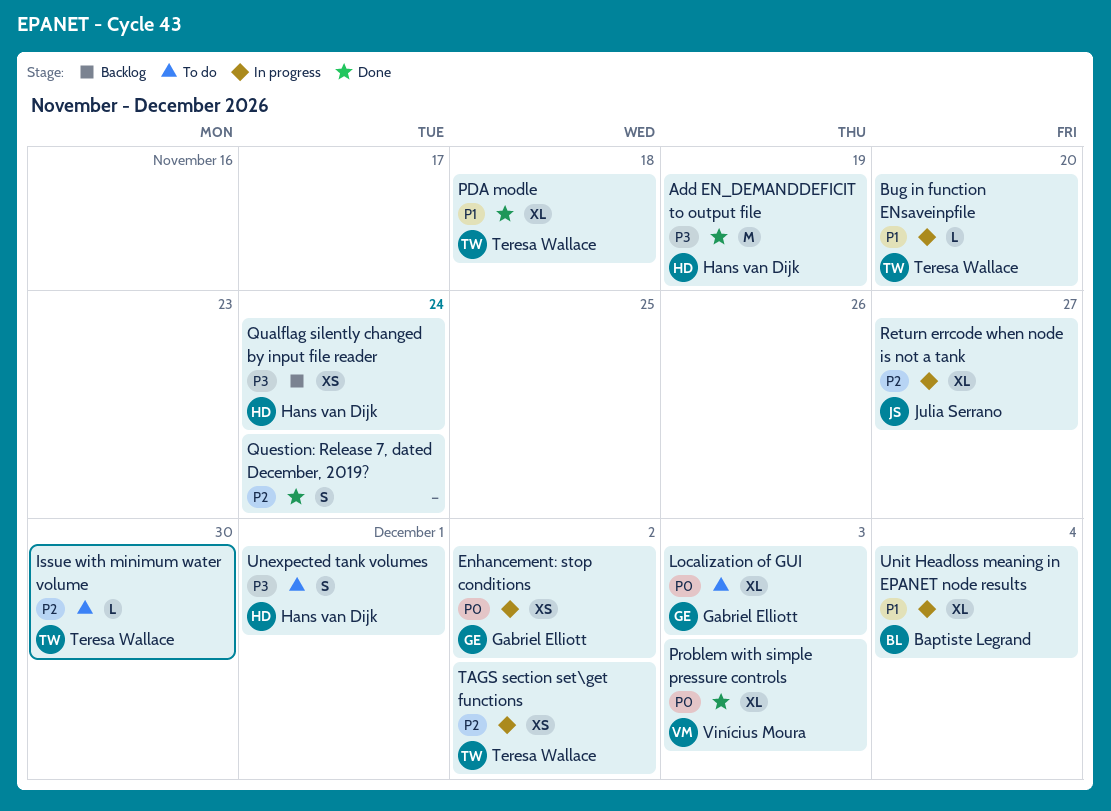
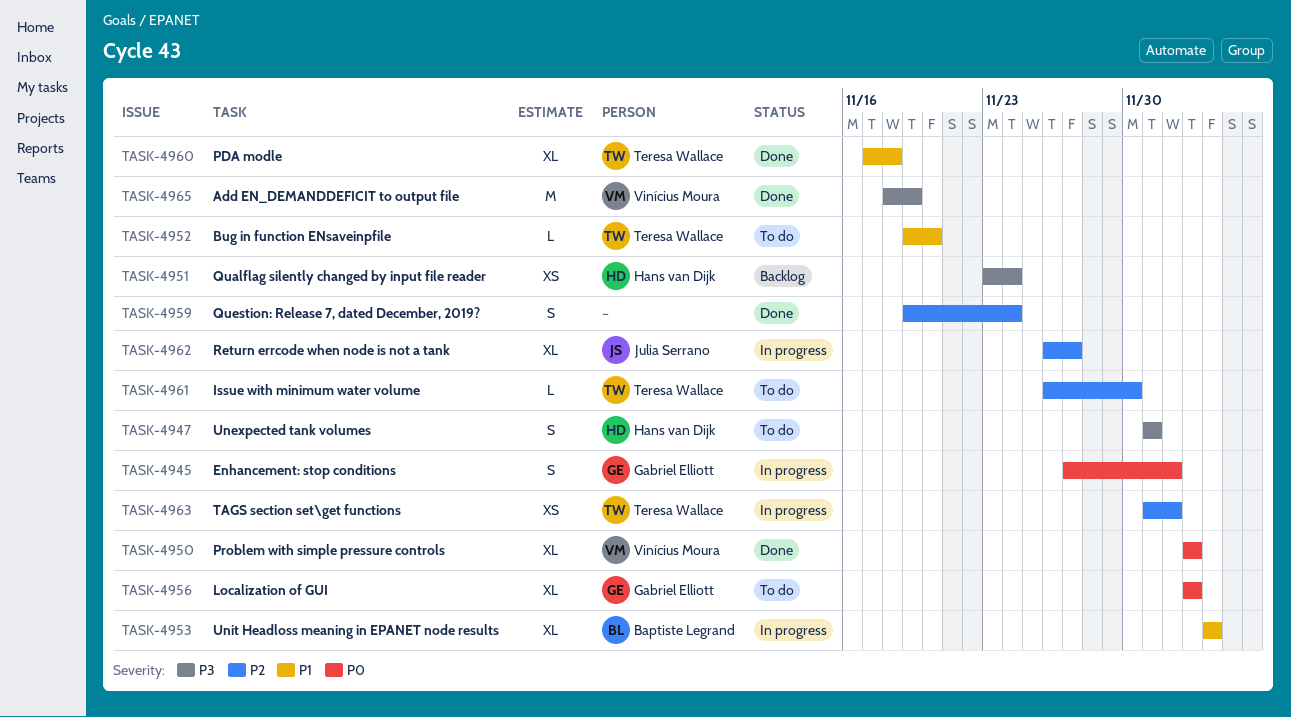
Add EN_DEMANDDEFICIT to output file, owner: Hans van Dijk -> Vinícius Moura
Bug in function ENsaveinpfile, status: In progress -> To do
Enhancement: stop conditions, estimate: XS -> S

